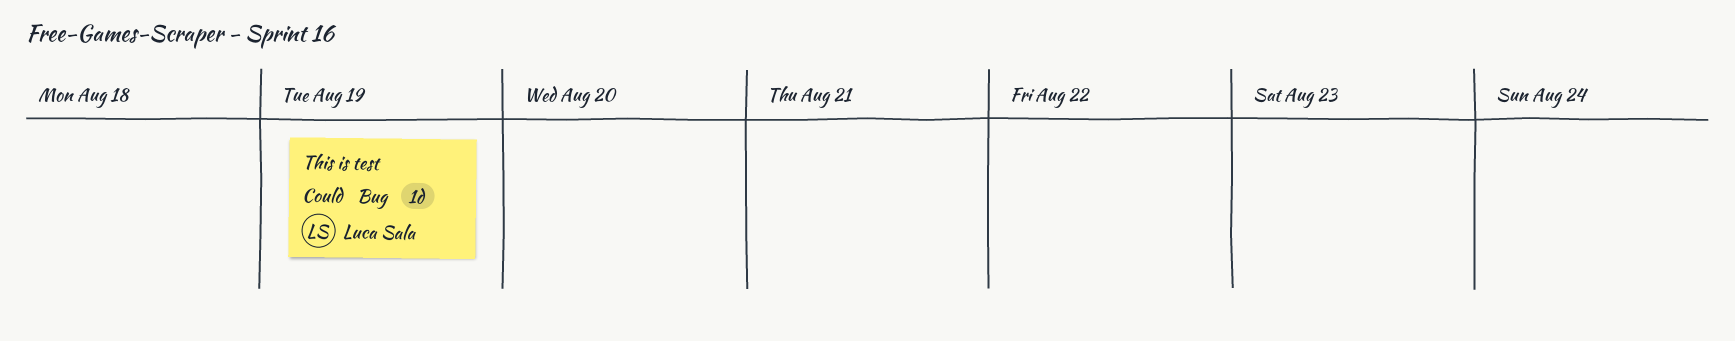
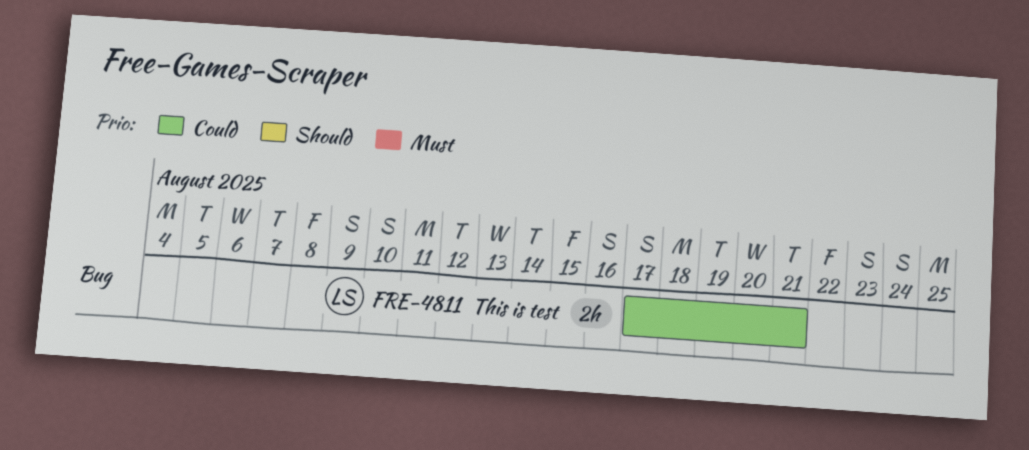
This is test, estimate: 1d -> 2h
This is test, due: Aug 19 -> Aug 21

